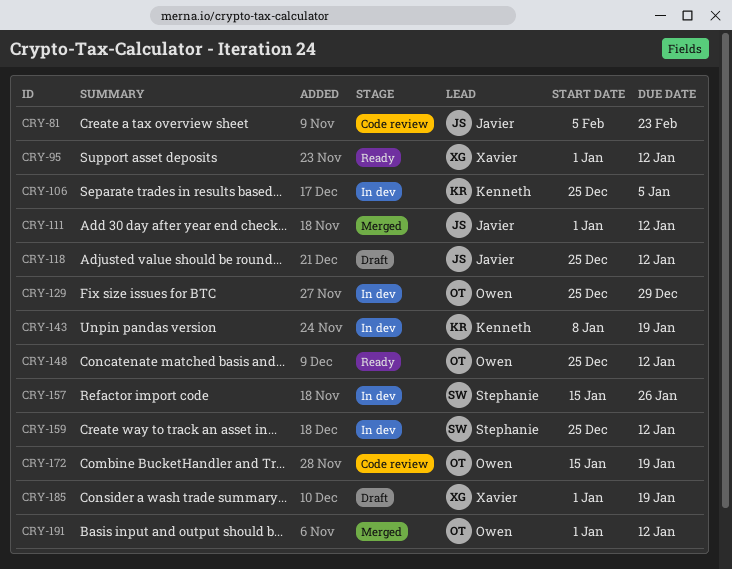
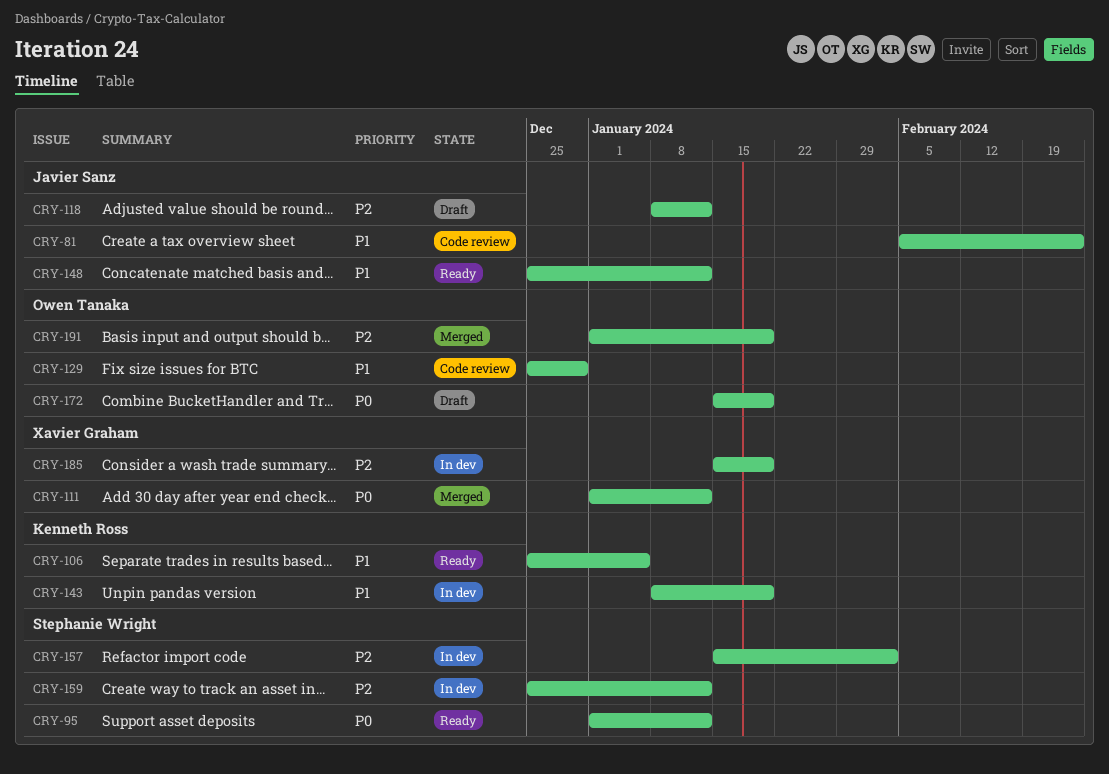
CRY-95, owner: Xavier Graham -> Stephanie Wright
CRY-106, status: In dev -> Ready
CRY-111, owner: Javier Sanz -> Xavier Graham
CRY-118, start: Dec 25 -> Jan 8
CRY-129, status: In dev -> Code review
CRY-148, owner: Owen Tanaka -> Javier Sanz
CRY-157, due: Jan 26 -> Feb 2
CRY-172, status: Code review -> Draft
CRY-185, status: Draft -> In dev
CRY-185, start: Jan 1 -> Jan 15
CRY-191, due: Jan 12 -> Jan 19

